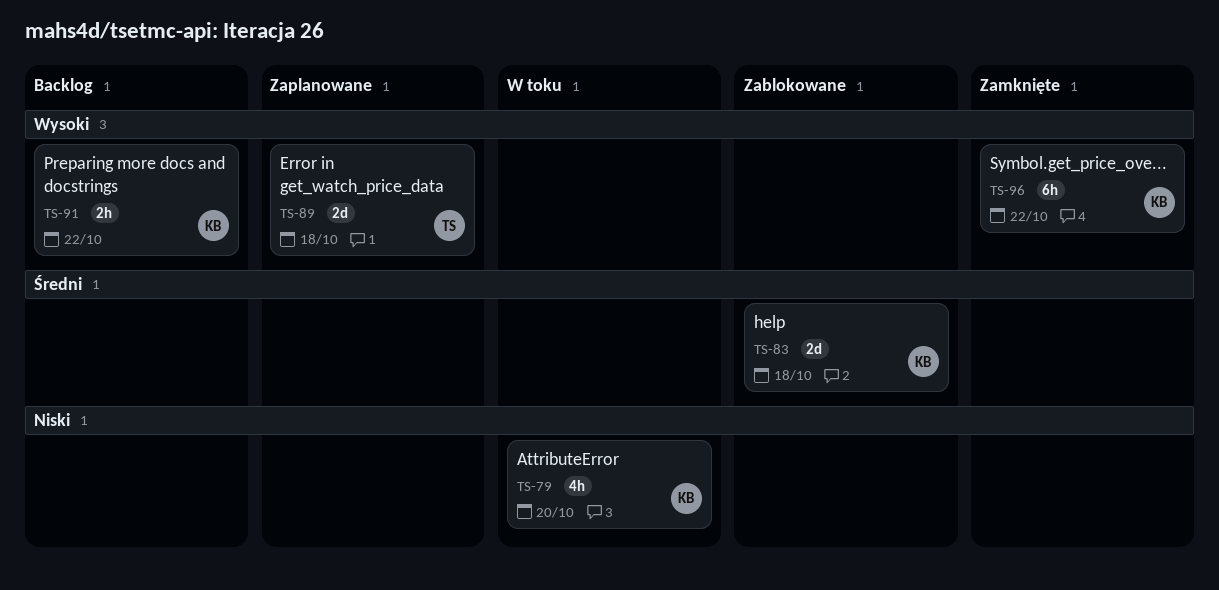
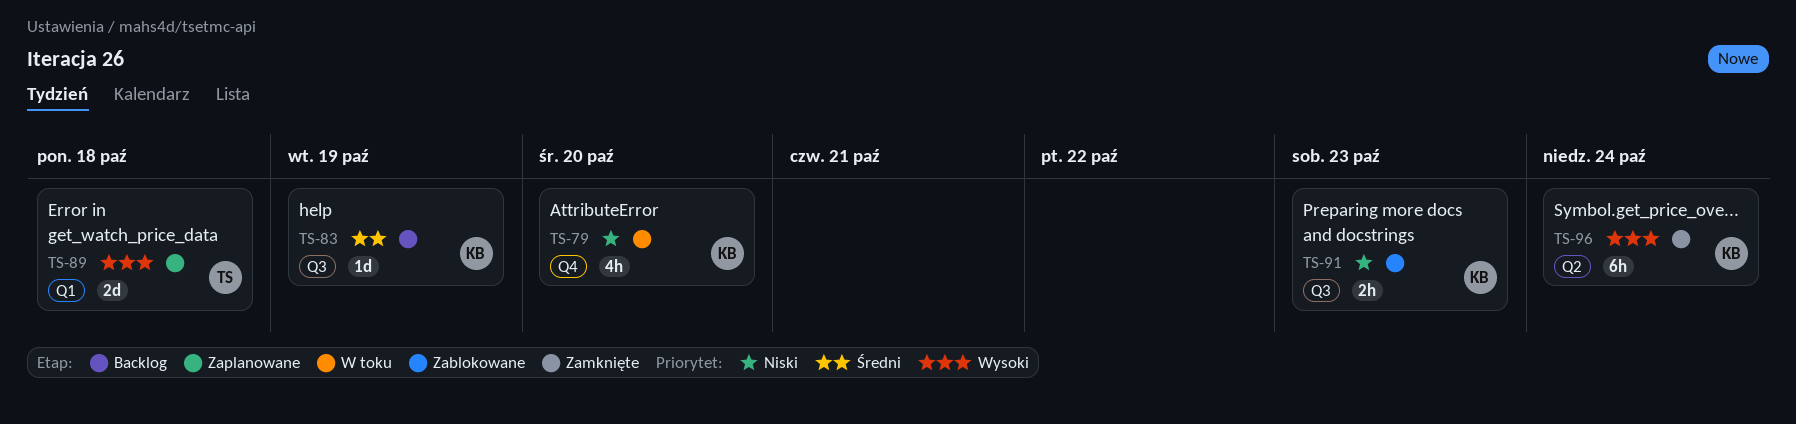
TS-83, status: Zablokowane -> Backlog
TS-83, estimate: 2d -> 1d
TS-83, due: Oct 18 -> Oct 19
TS-91, status: Backlog -> Zablokowane
TS-91, priority: Wysoki -> Niski
TS-91, due: Oct 22 -> Oct 23
TS-96, due: Oct 22 -> Oct 24

